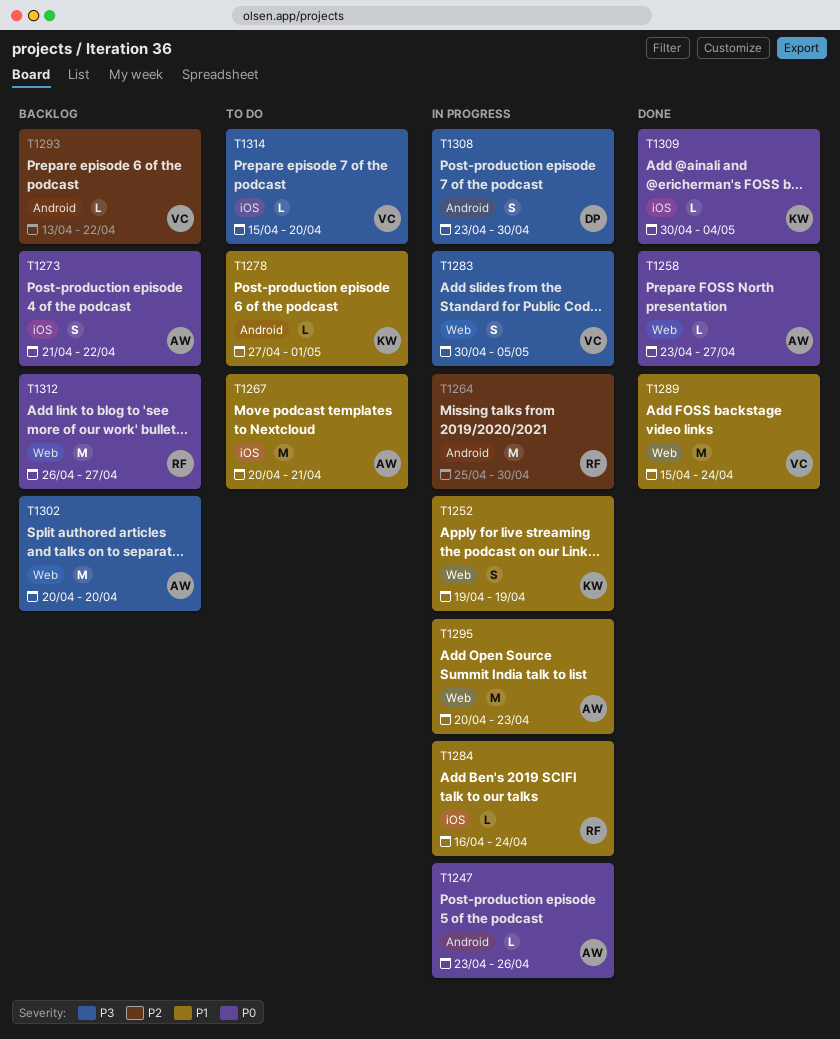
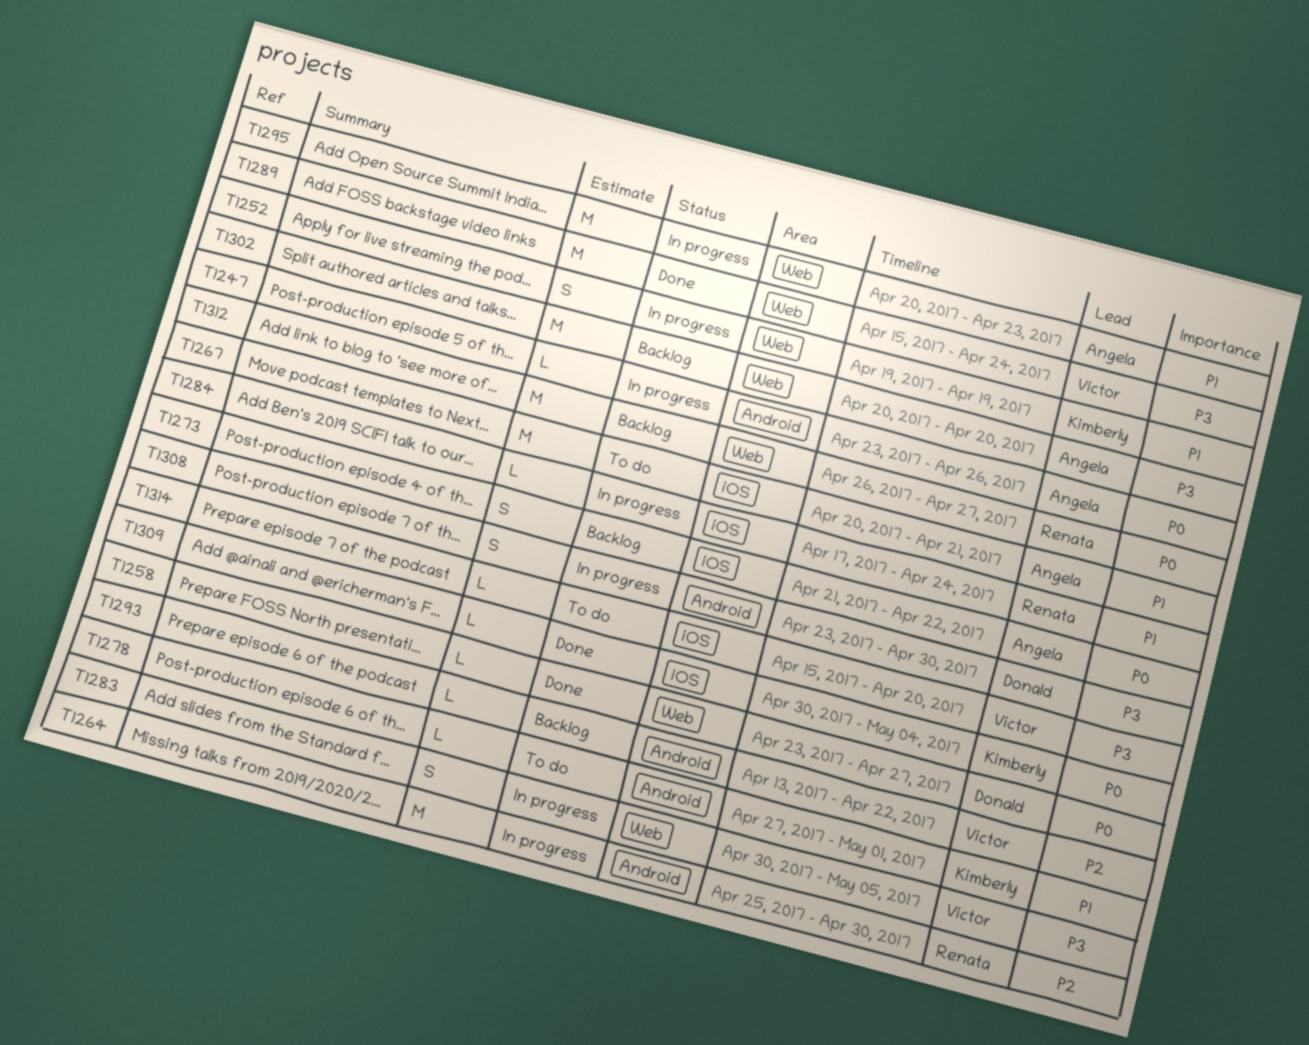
T1258, owner: Angela -> Donald
T1284, start: Apr 16 -> Apr 17
T1289, priority: P1 -> P3

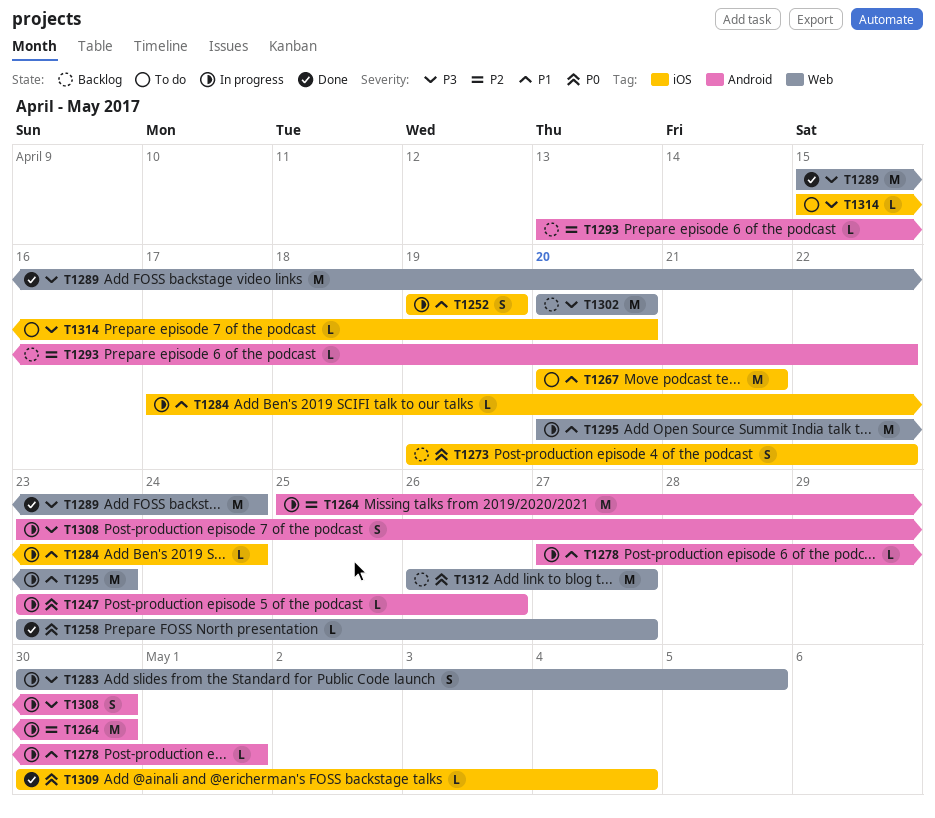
T1252, label: Web -> iOS
T1273, start: Apr 21 -> Apr 19
T1278, status: To do -> In progress

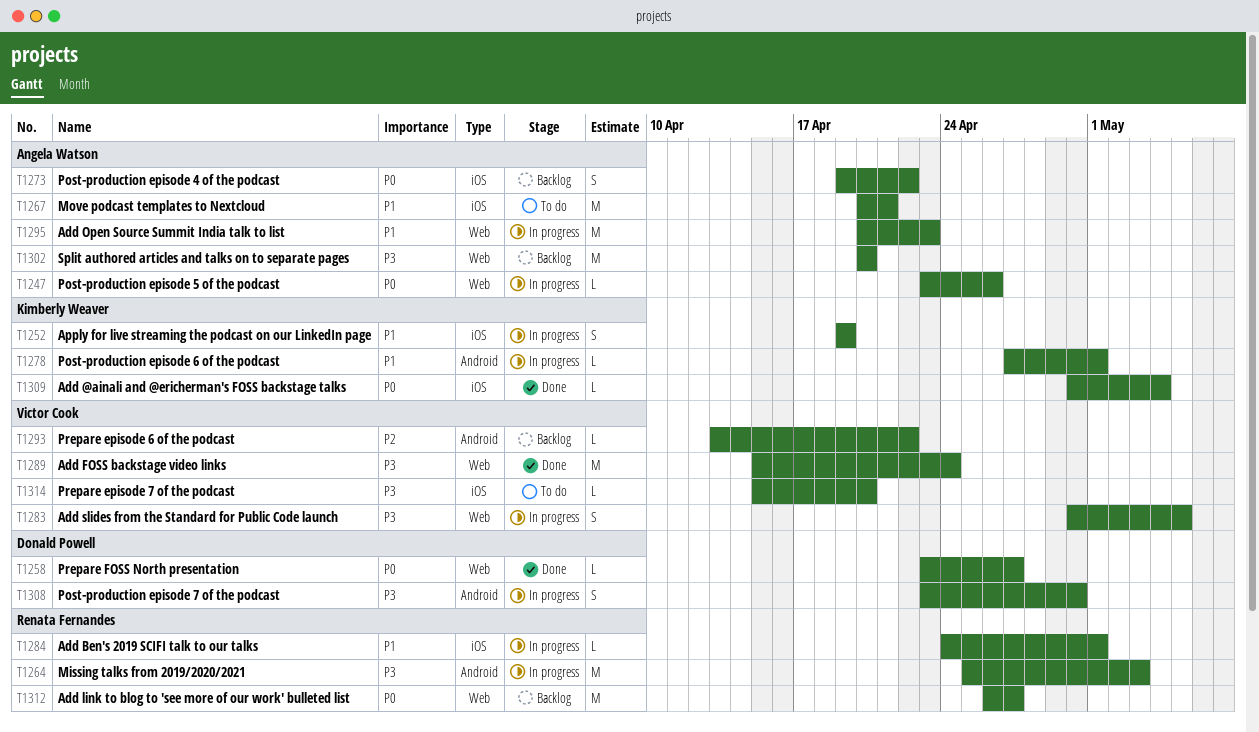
T1247, label: Android -> Web
T1264, priority: P2 -> P3
T1264, due: Apr 30 -> May 3
T1284, start: Apr 17 -> Apr 24
T1284, due: Apr 24 -> May 1

